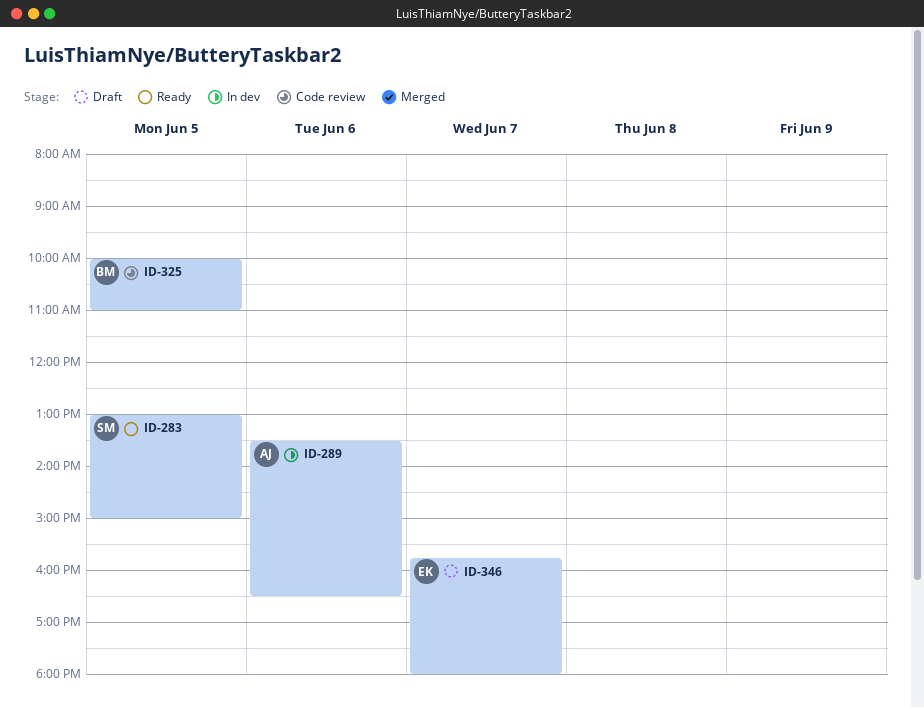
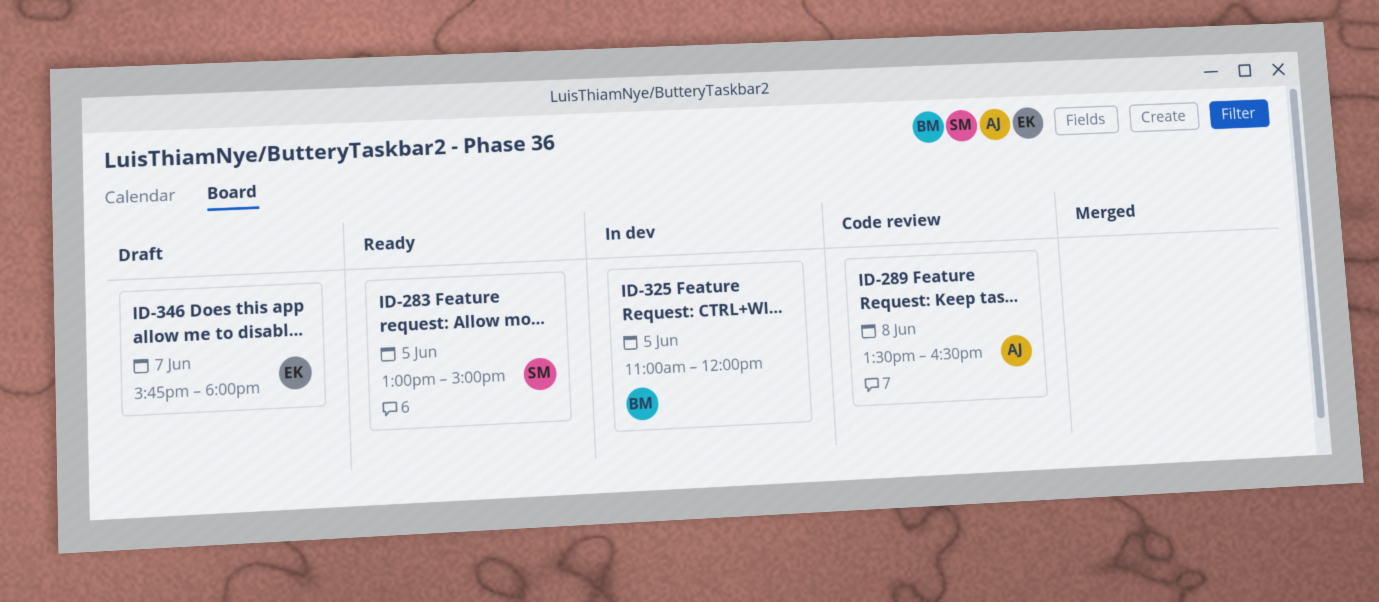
ID-289, status: In dev -> Code review
ID-289, day: Jun 6 -> Jun 8
ID-325, status: Code review -> In dev
ID-325, begins: 10:00 -> 11:00
ID-325, ends: 11:00 -> 12:00

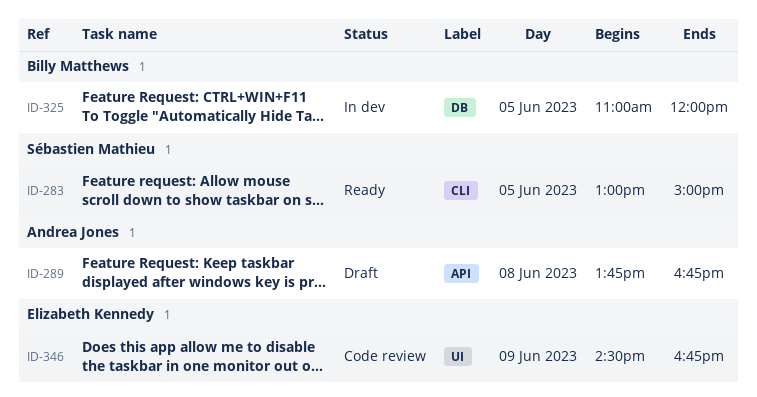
ID-289, status: Code review -> Draft
ID-289, begins: 13:30 -> 13:45
ID-289, ends: 16:30 -> 16:45
ID-346, status: Draft -> Code review
ID-346, day: Jun 7 -> Jun 9
ID-346, begins: 15:45 -> 14:30
ID-346, ends: 18:00 -> 16:45

